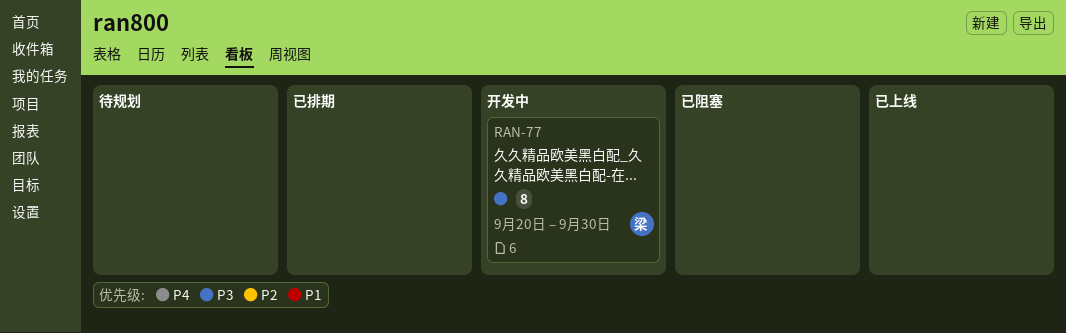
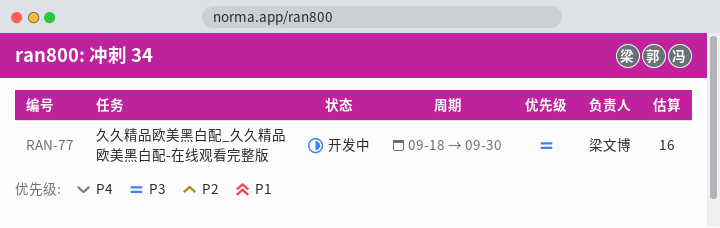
RAN-77, estimate: 8 -> 16
RAN-77, start: Sep 20 -> Sep 18

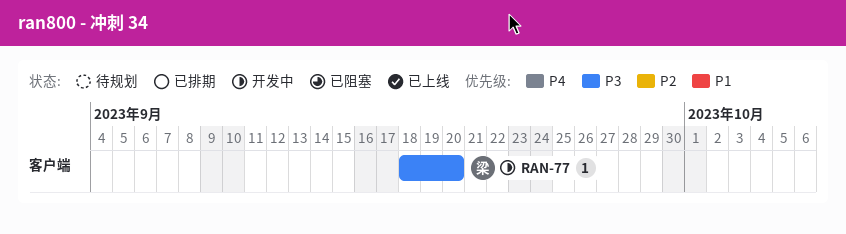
RAN-77, estimate: 16 -> 1
RAN-77, due: Sep 30 -> Sep 20

